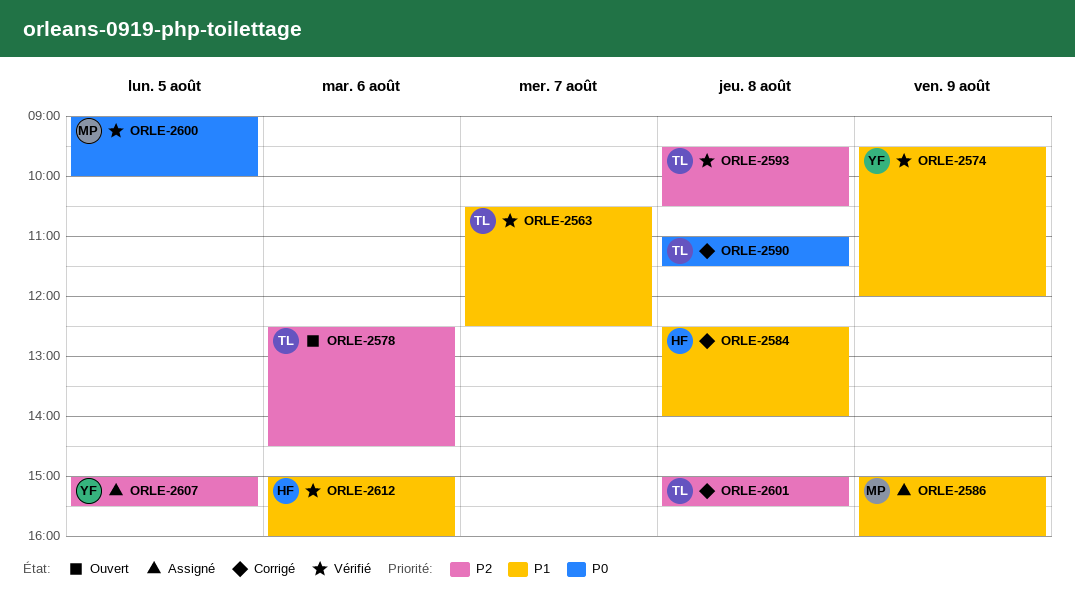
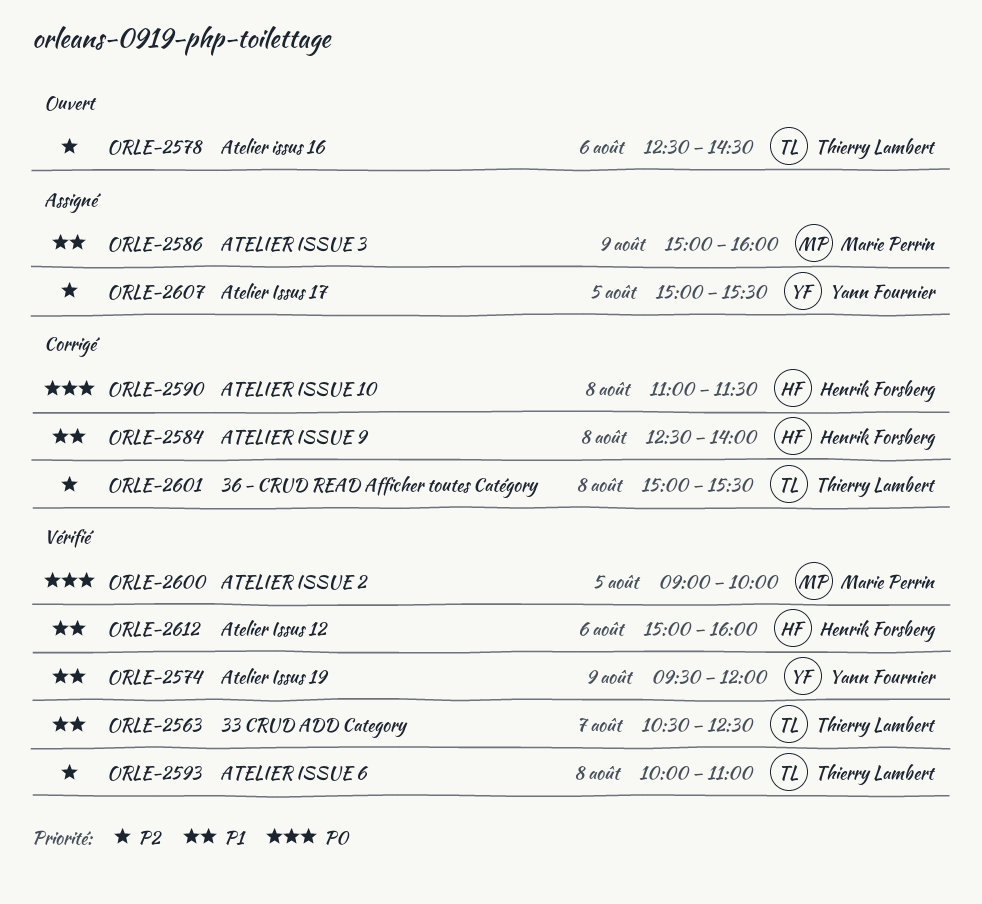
ORLE-2590, owner: Thierry Lambert -> Henrik Forsberg
ORLE-2593, begins: 09:30 -> 10:00
ORLE-2593, ends: 10:30 -> 11:00

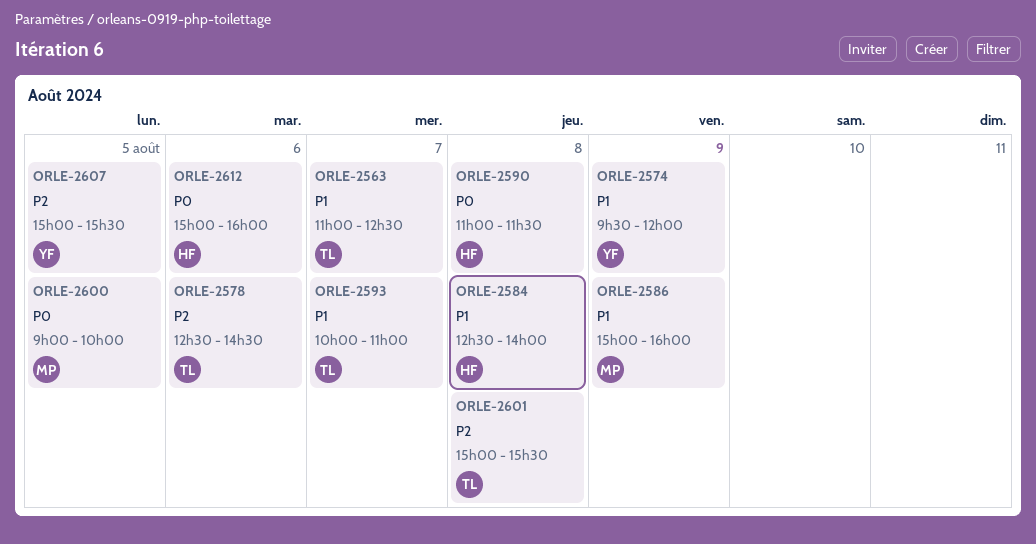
ORLE-2563, begins: 10:30 -> 11:00
ORLE-2593, priority: P2 -> P1
ORLE-2593, day: Aug 8 -> Aug 7
ORLE-2612, priority: P1 -> P0

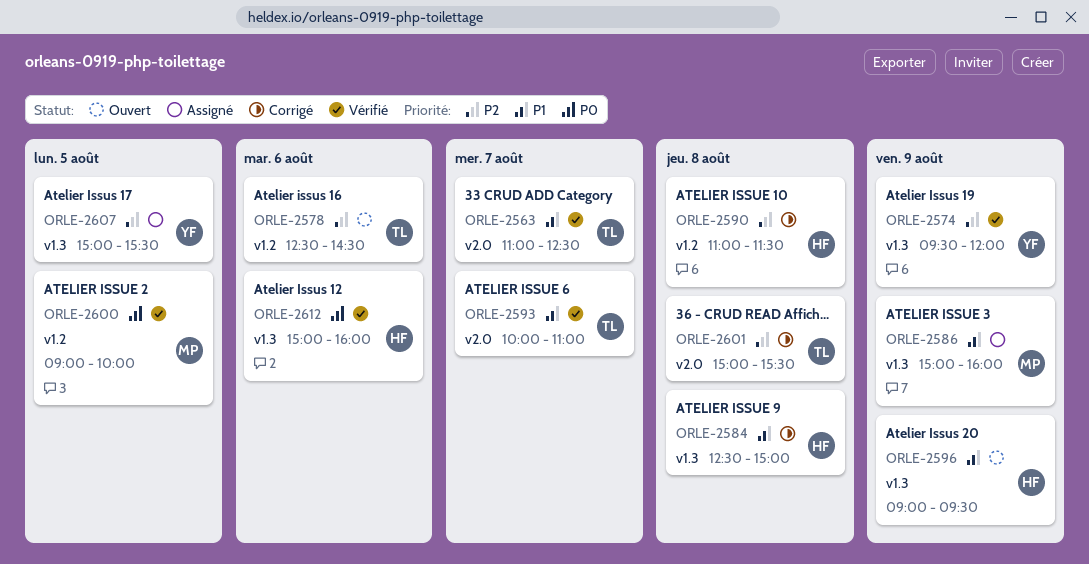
ORLE-2574, priority: P1 -> P2
ORLE-2584, ends: 14:00 -> 15:00
ORLE-2590, priority: P0 -> P2
ORLE-2596: none -> present

